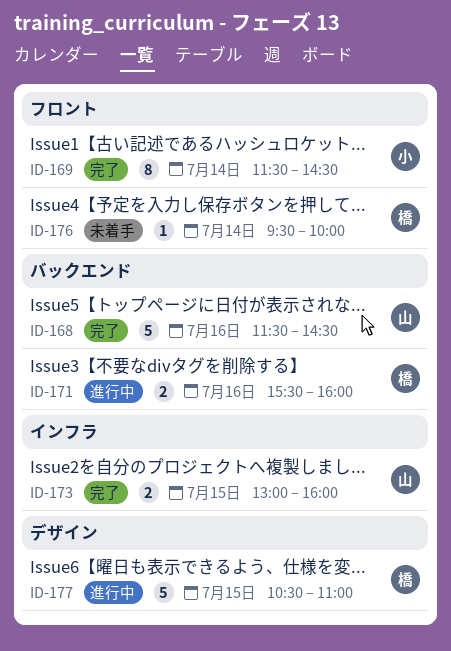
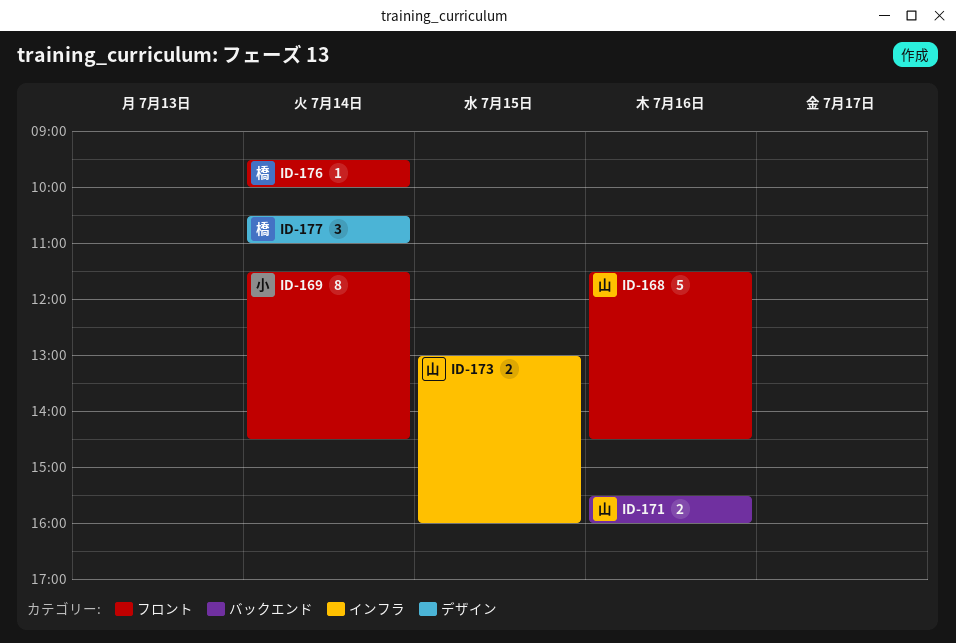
ID-168, label: バックエンド -> フロント
ID-171, owner: 橋 -> 山
ID-177, estimate: 5 -> 3
ID-177, day: Jul 15 -> Jul 14

